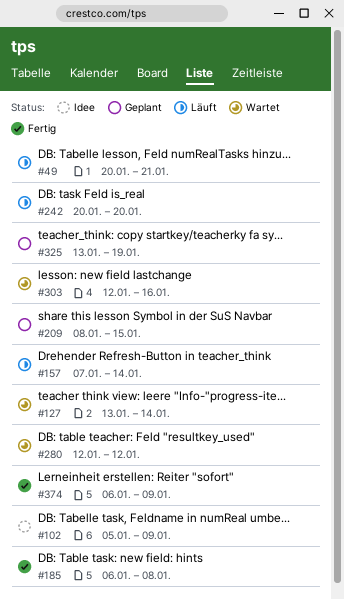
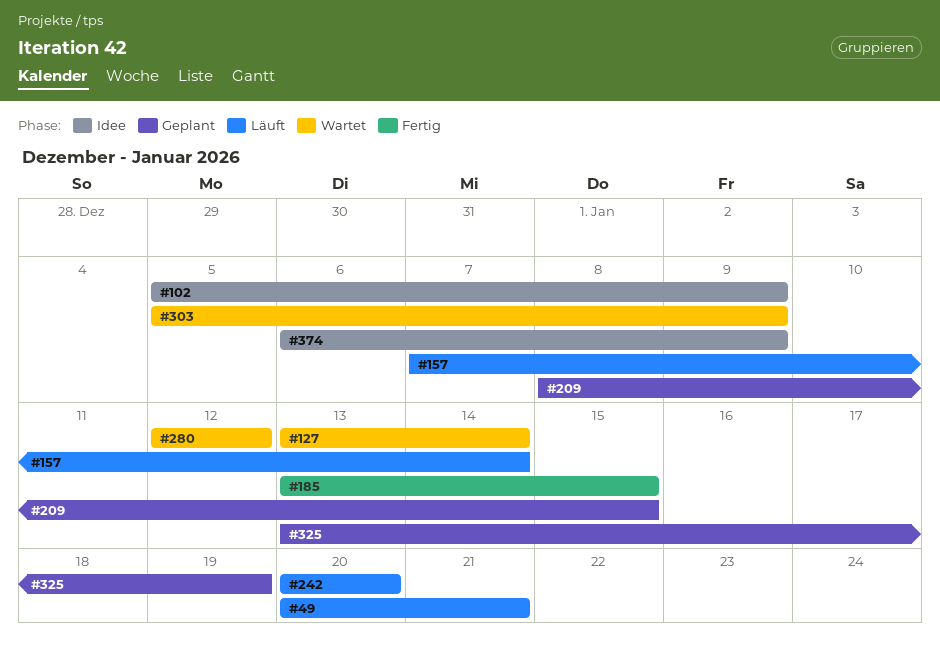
#185, start: Jan 6 -> Jan 13
#185, due: Jan 8 -> Jan 15
#303, start: Jan 12 -> Jan 5
#303, due: Jan 16 -> Jan 9
#374, status: Fertig -> Idee

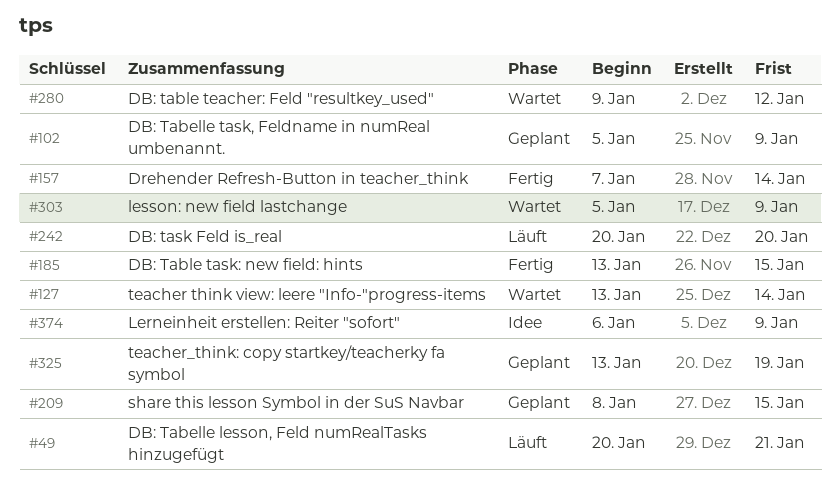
#102, status: Idee -> Geplant
#157, status: Läuft -> Fertig
#280, start: Jan 12 -> Jan 9

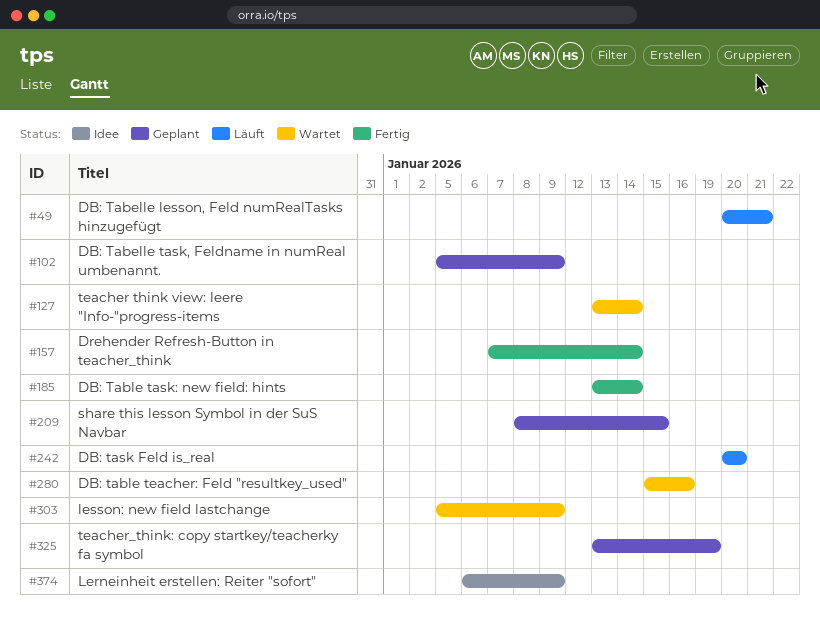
#185, due: Jan 15 -> Jan 14
#280, start: Jan 9 -> Jan 15
#280, due: Jan 12 -> Jan 16

